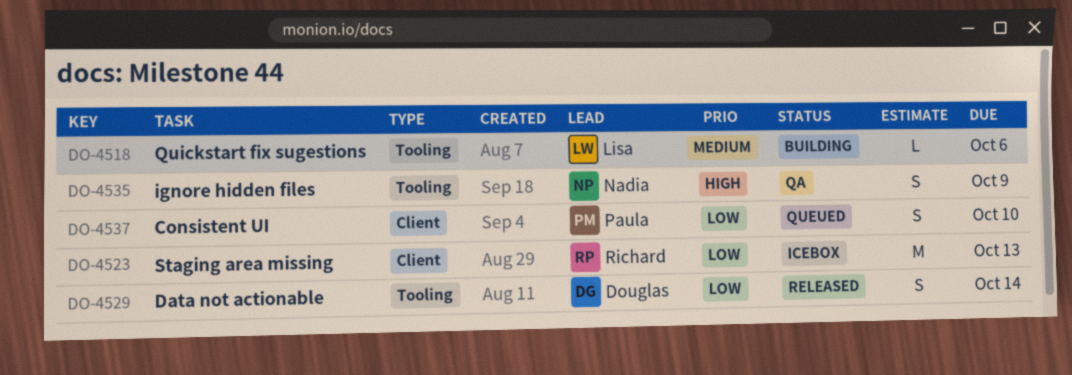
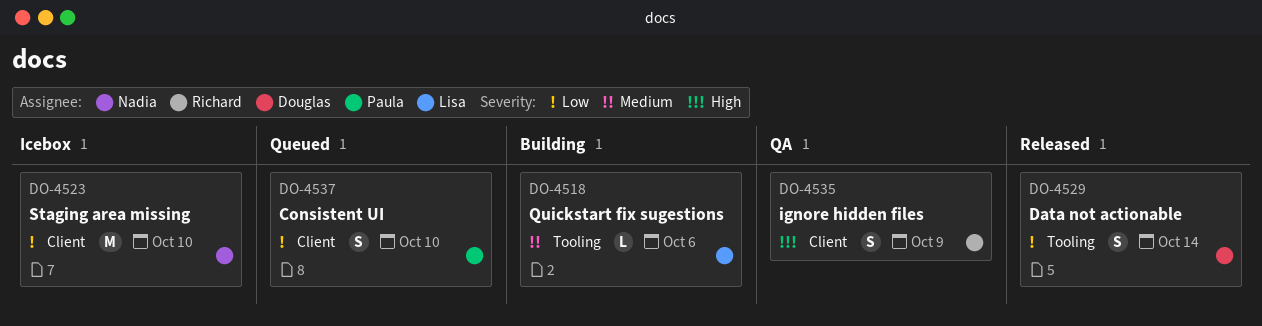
DO-4523, owner: Richard -> Nadia
DO-4523, due: Oct 13 -> Oct 10
DO-4535, owner: Nadia -> Richard
DO-4535, label: Tooling -> Client

